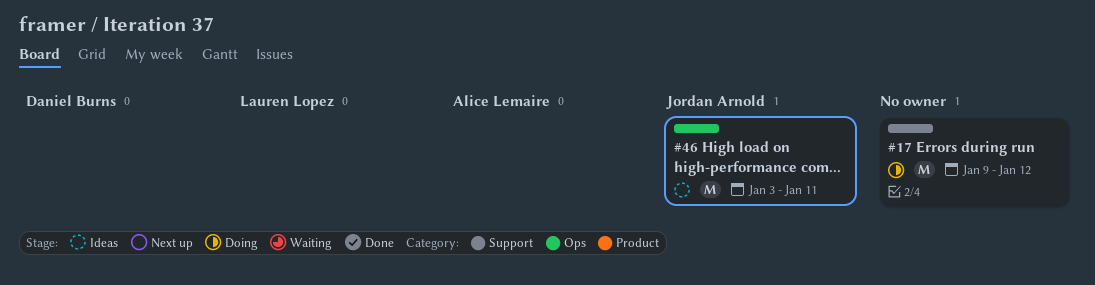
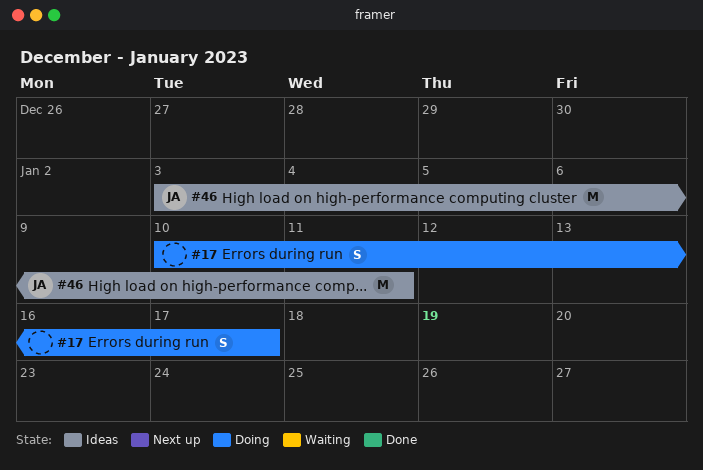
#17, estimate: M -> S
#17, start: Jan 9 -> Jan 10
#17, due: Jan 12 -> Jan 17

